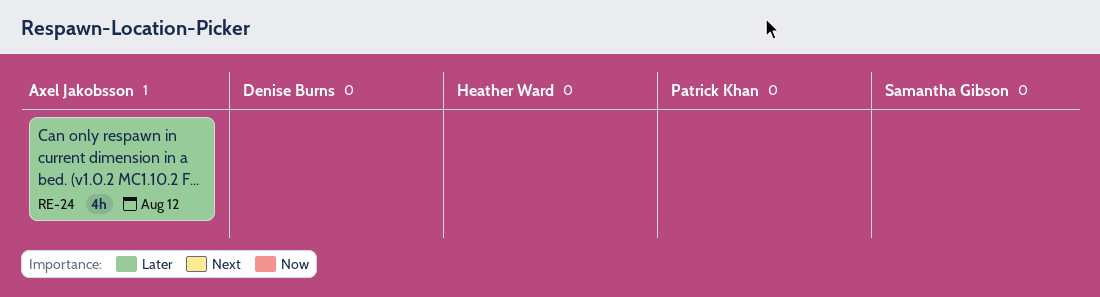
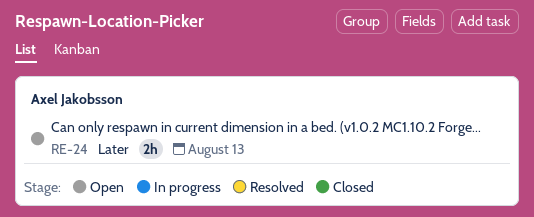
RE-24, estimate: 4h -> 2h
RE-24, due: Aug 12 -> Aug 13

